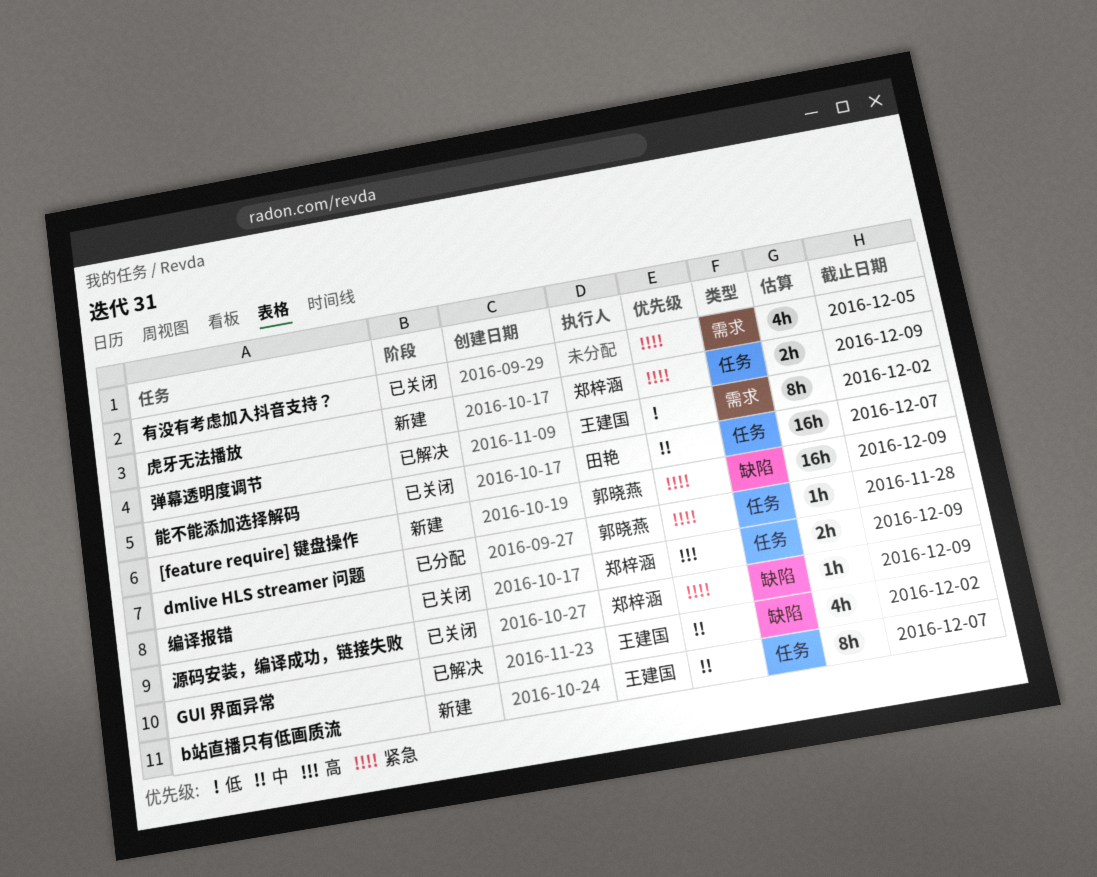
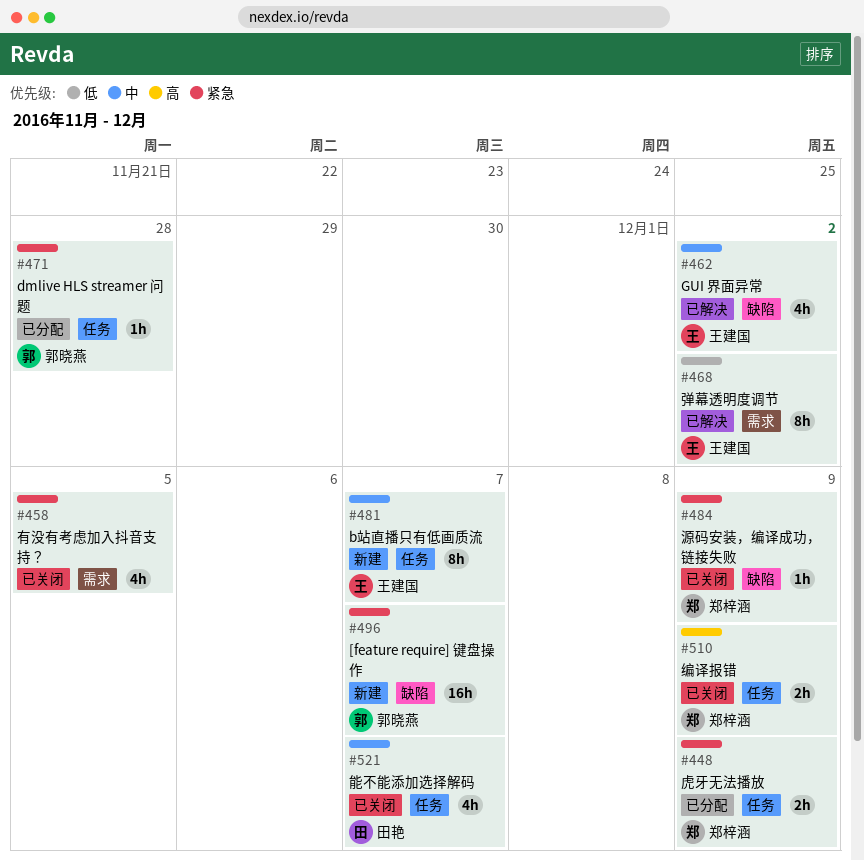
[feature require] 键盘操作, due: Dec 9 -> Dec 7
能不能添加选择解码, estimate: 16h -> 4h
虎牙无法播放, status: 新建 -> 已分配

